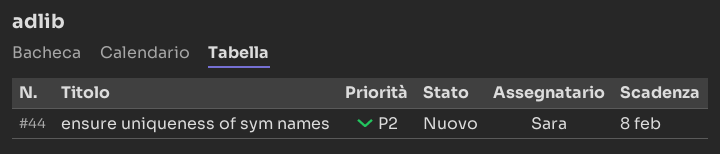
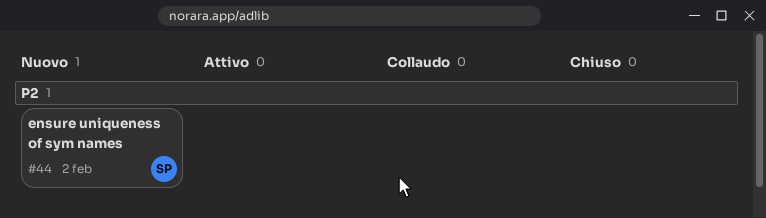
#44, due: Feb 8 -> Feb 2

